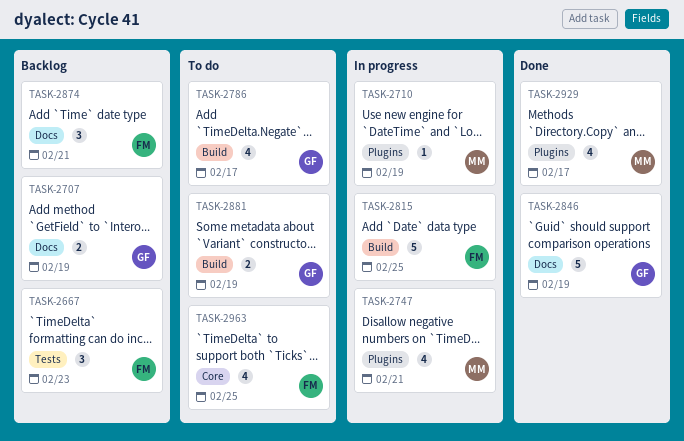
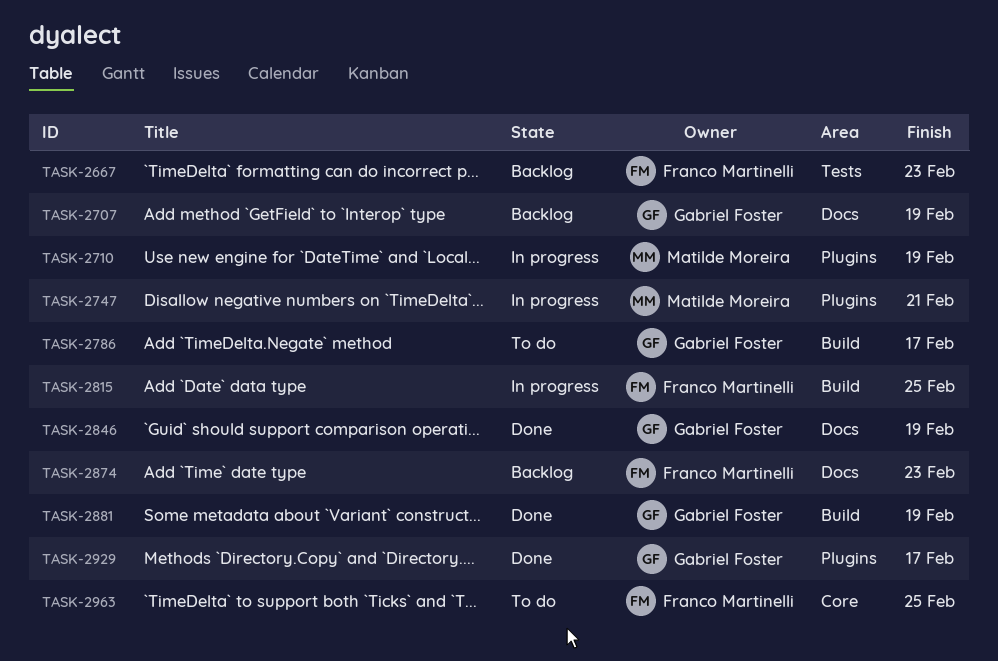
TASK-2874, due: Feb 21 -> Feb 23
TASK-2881, status: To do -> Done
TASK-2929, owner: Matilde Moreira -> Gabriel Foster

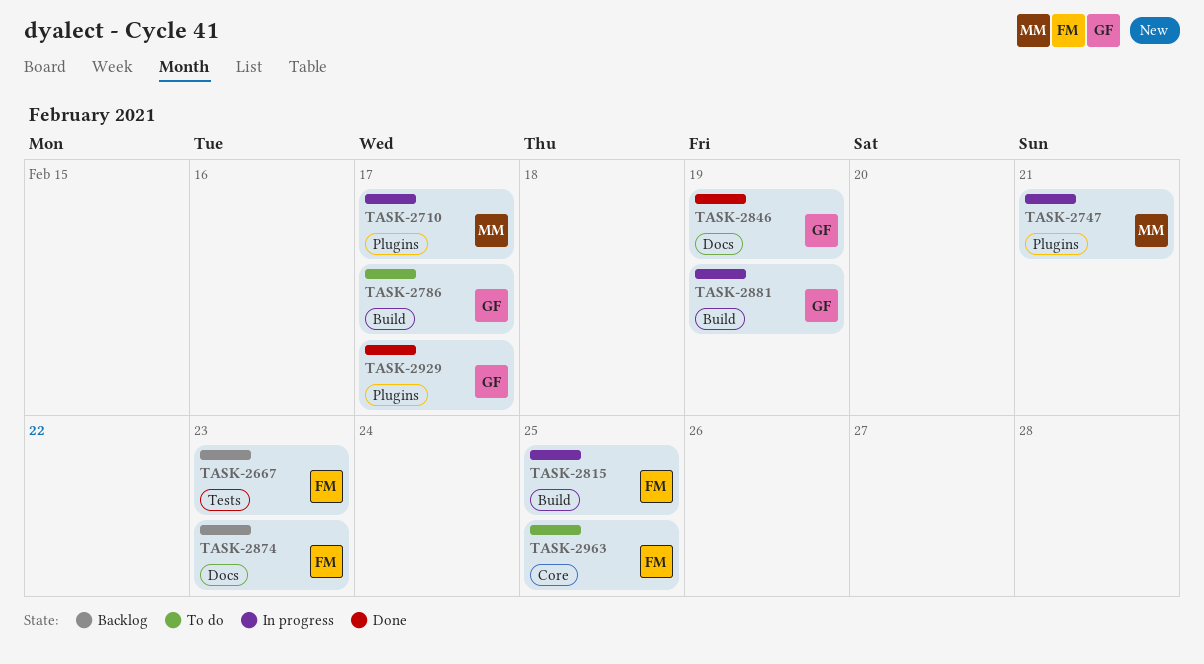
TASK-2707: present -> none
TASK-2710, due: Feb 19 -> Feb 17
TASK-2881, status: Done -> In progress

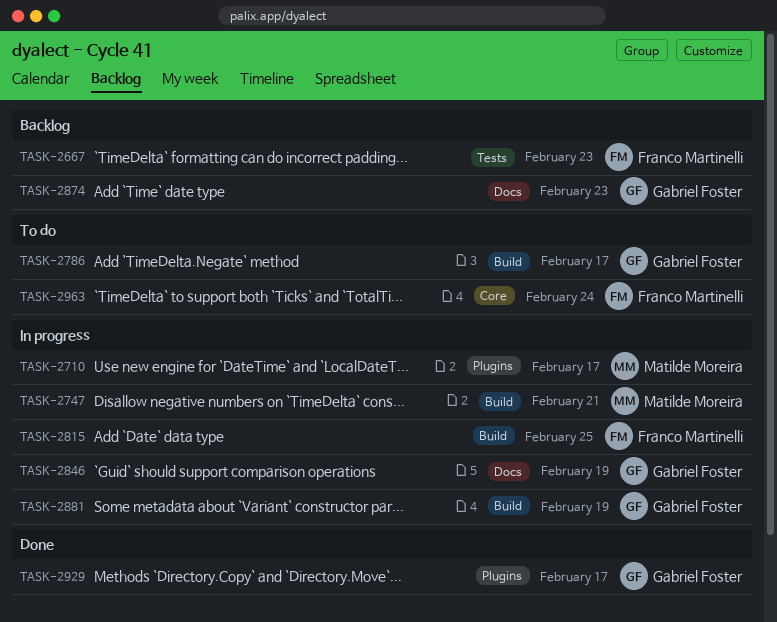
TASK-2747, label: Plugins -> Build
TASK-2846, status: Done -> In progress
TASK-2874, owner: Franco Martinelli -> Gabriel Foster
TASK-2963, due: Feb 25 -> Feb 24

